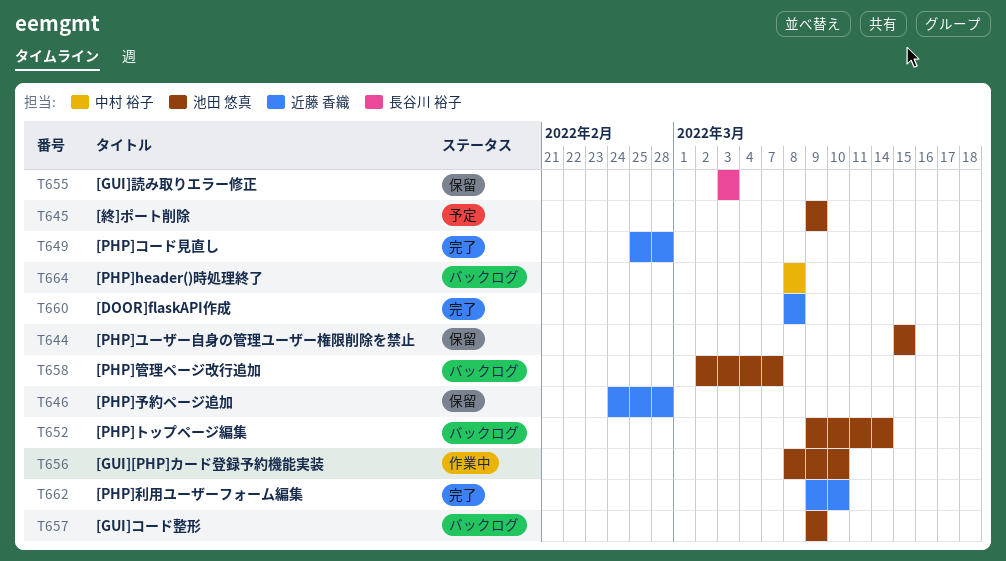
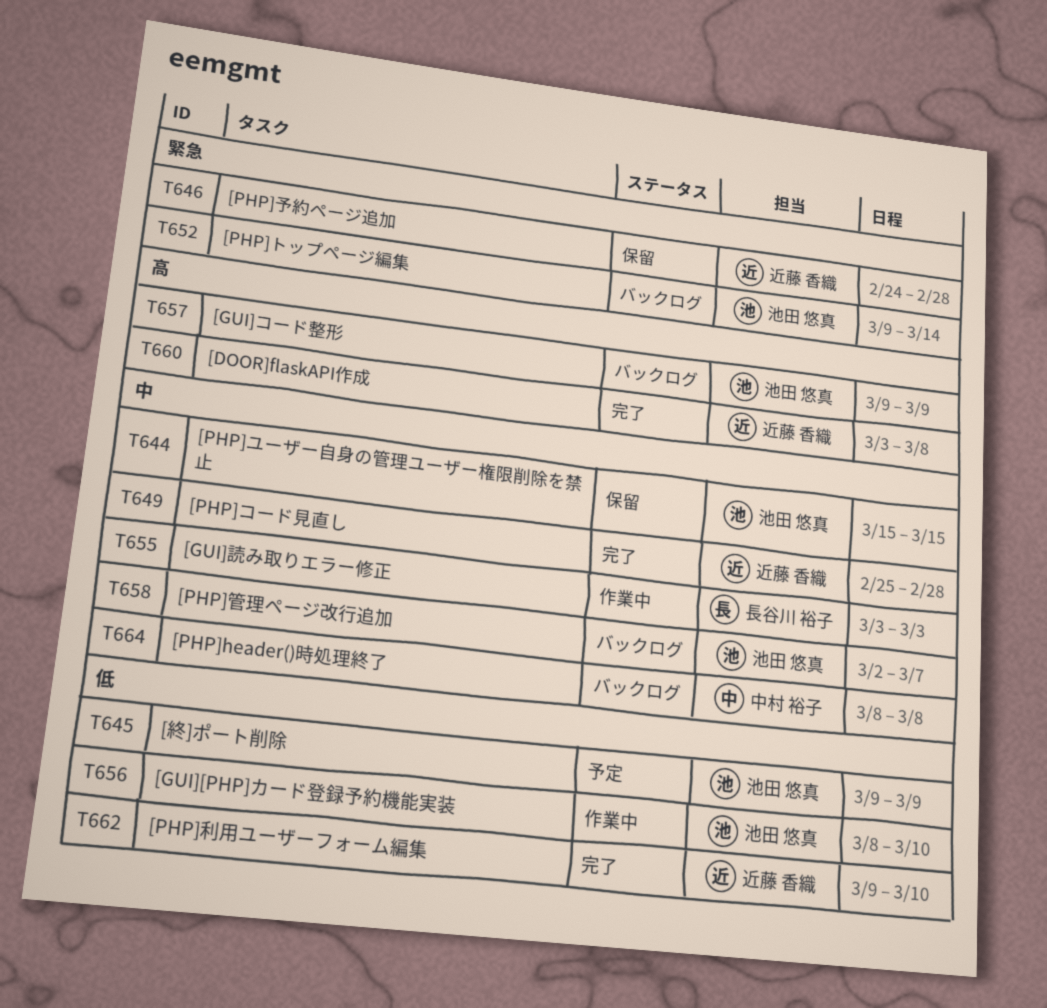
T655, status: 保留 -> 作業中
T660, start: Mar 8 -> Mar 3

